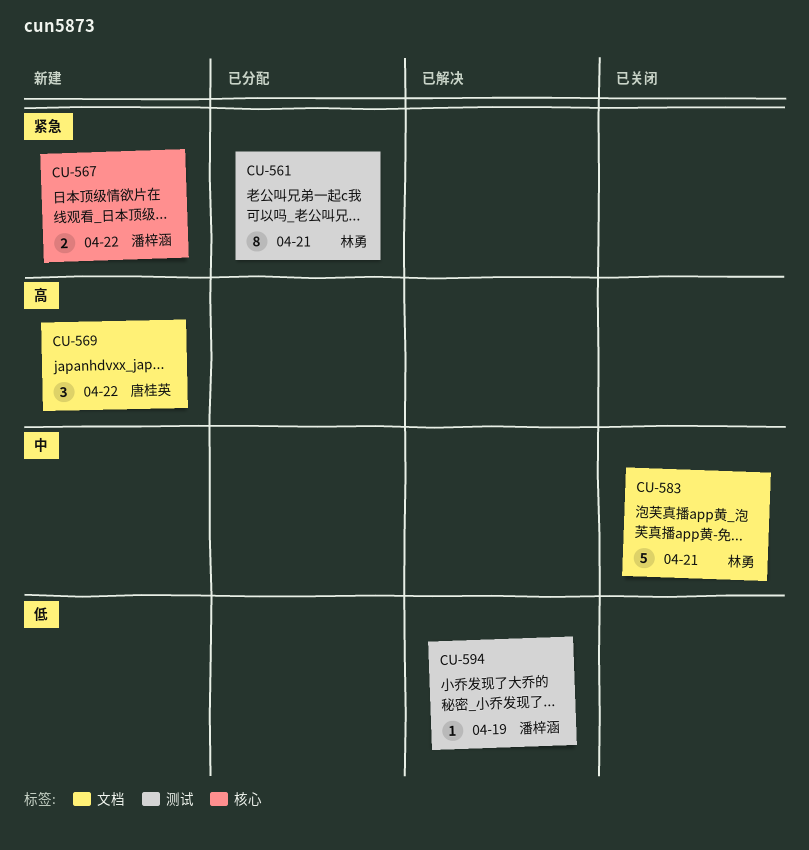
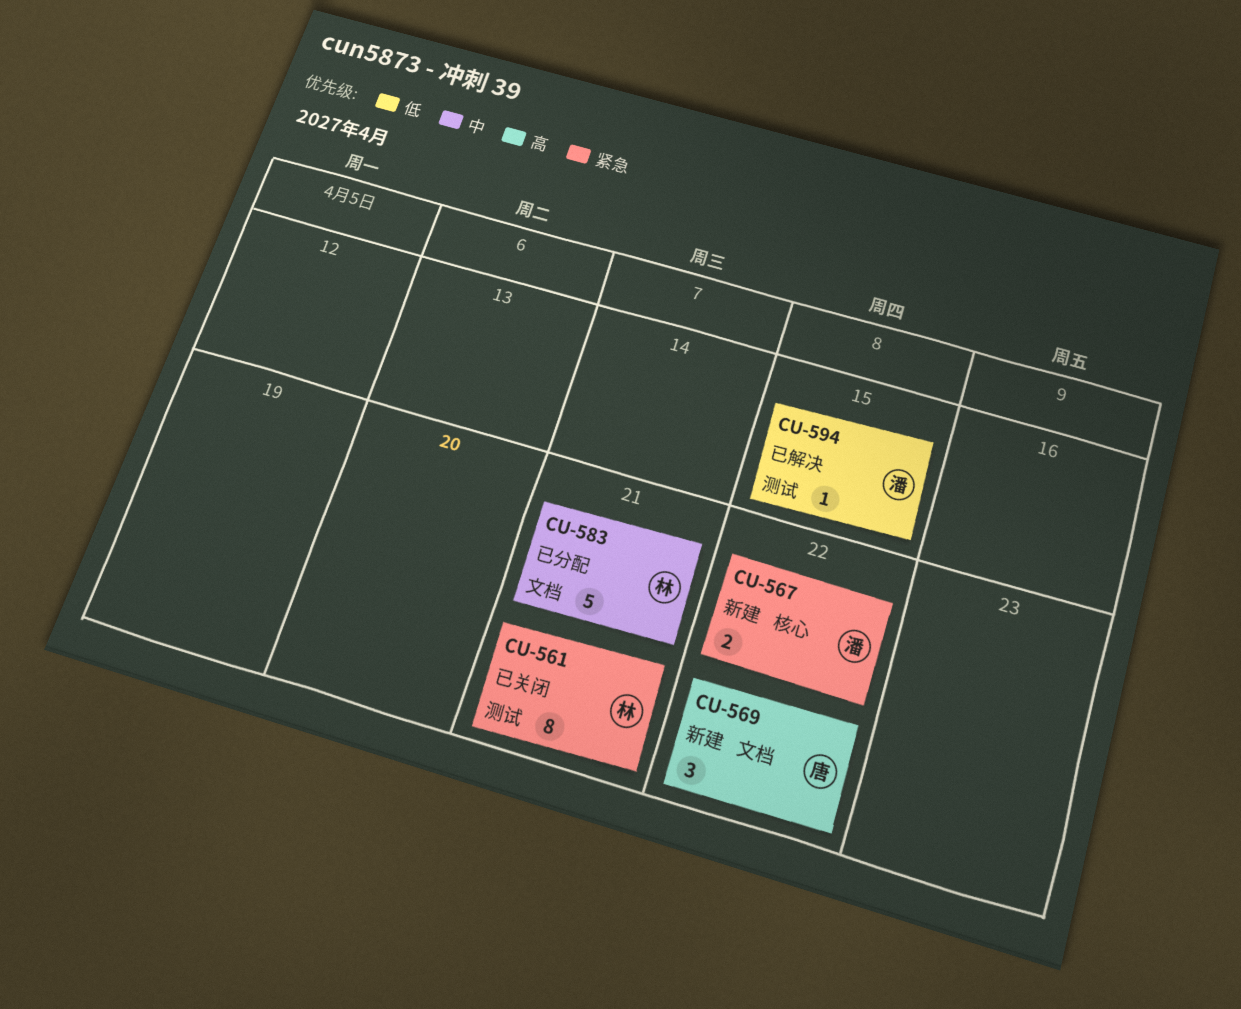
CU-561, status: 已分配 -> 已关闭
CU-583, status: 已关闭 -> 已分配
CU-594, due: Apr 19 -> Apr 15

